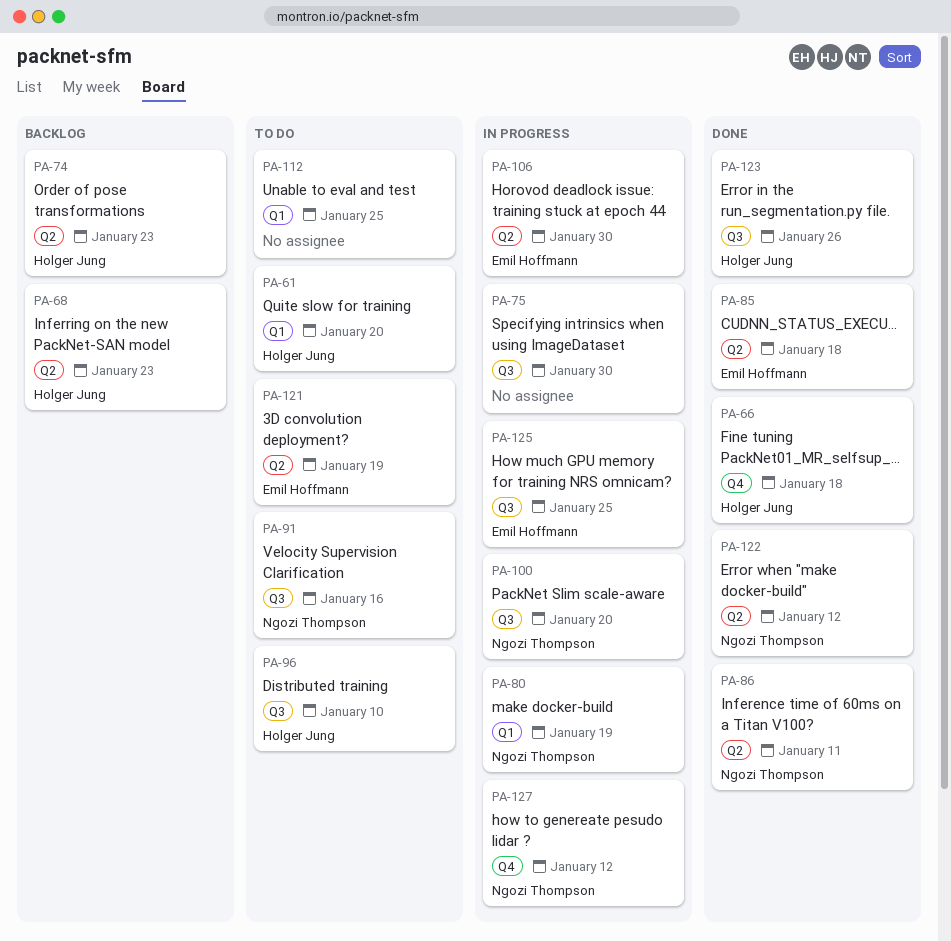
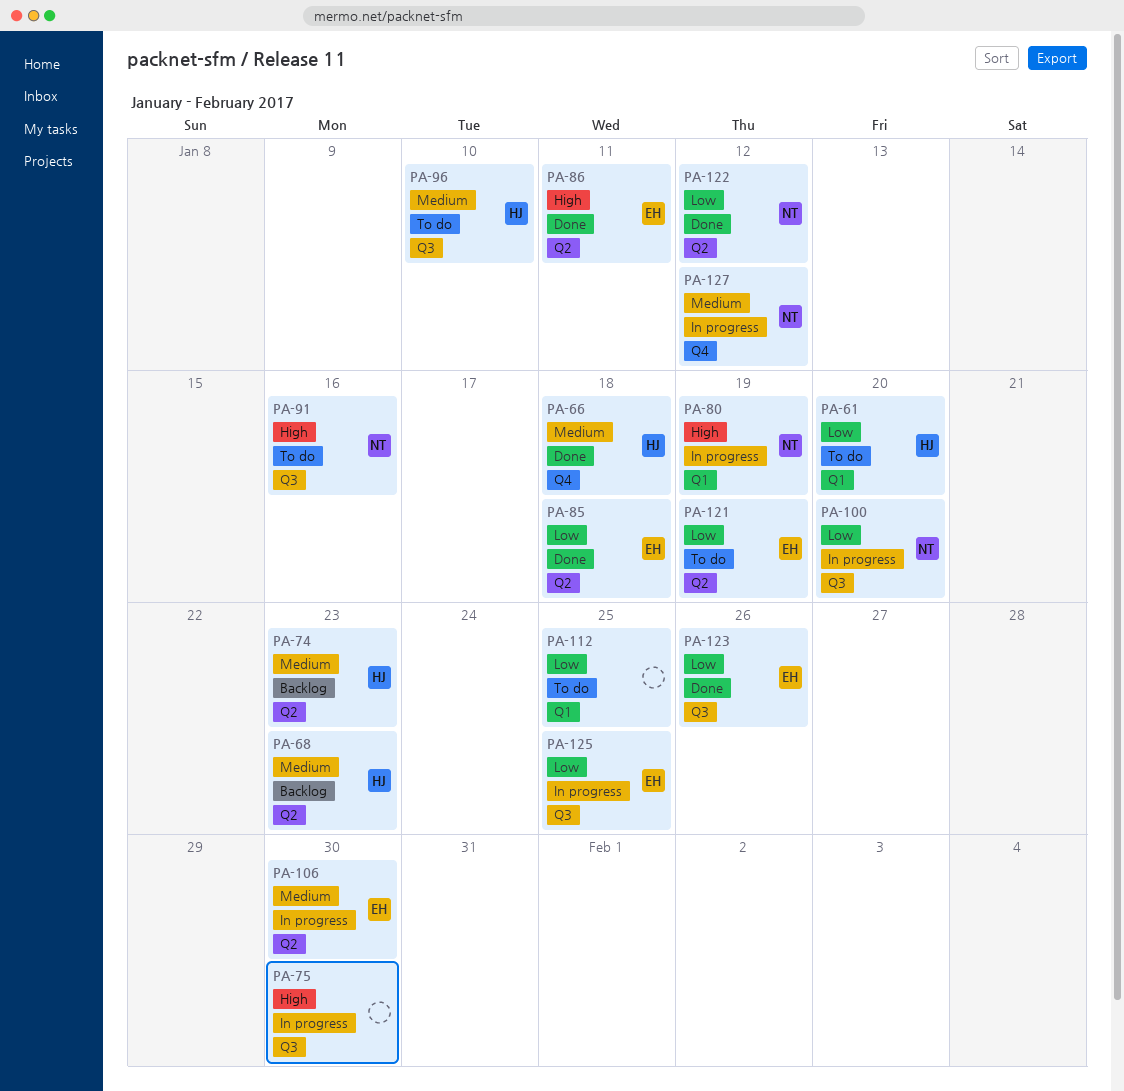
PA-86, owner: Ngozi Thompson -> Emil Hoffmann
PA-123, owner: Holger Jung -> Emil Hoffmann

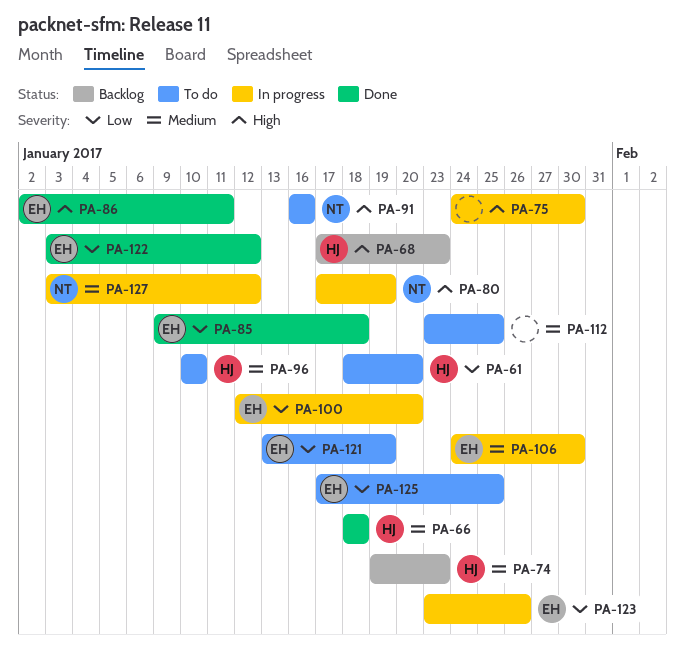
PA-68, priority: Medium -> High
PA-100, owner: NT -> EH
PA-112, priority: Low -> Medium
PA-122, owner: NT -> EH
PA-123, status: Done -> In progress
PA-125, status: In progress -> To do

